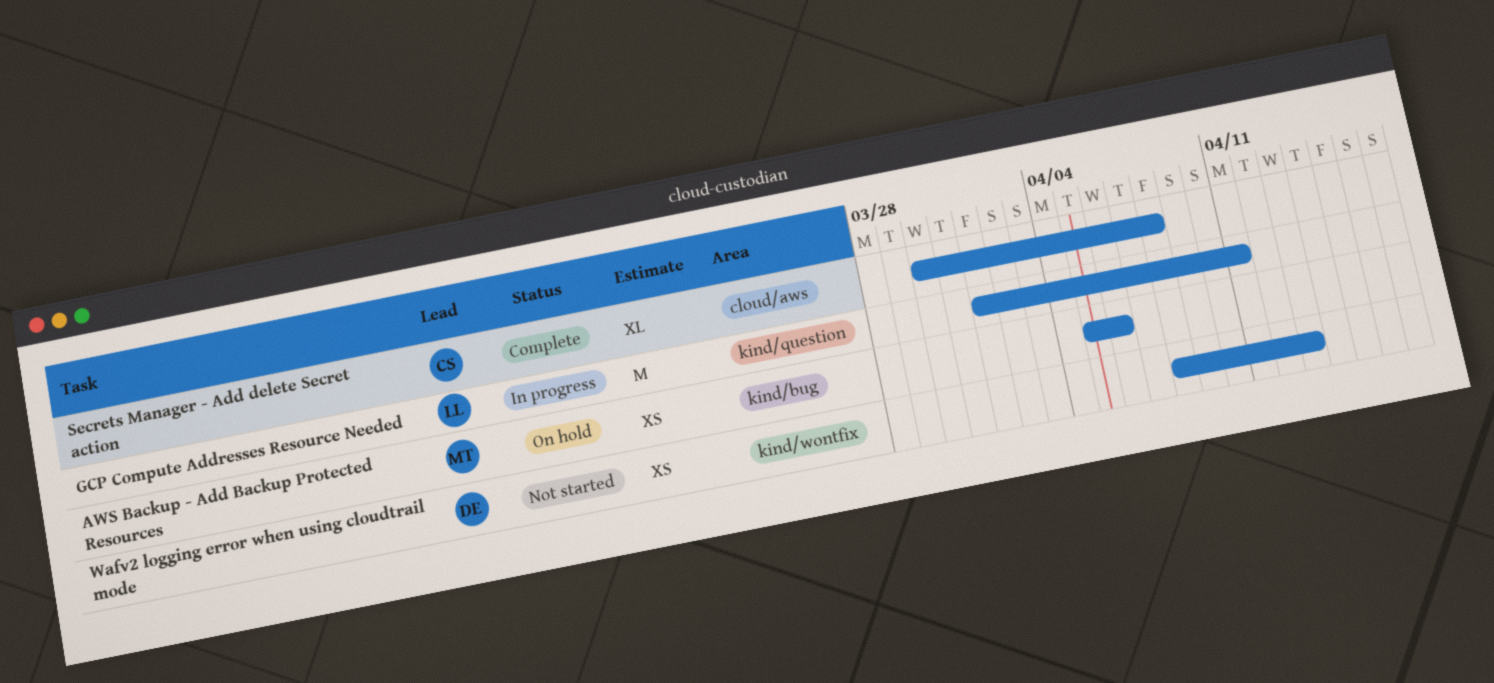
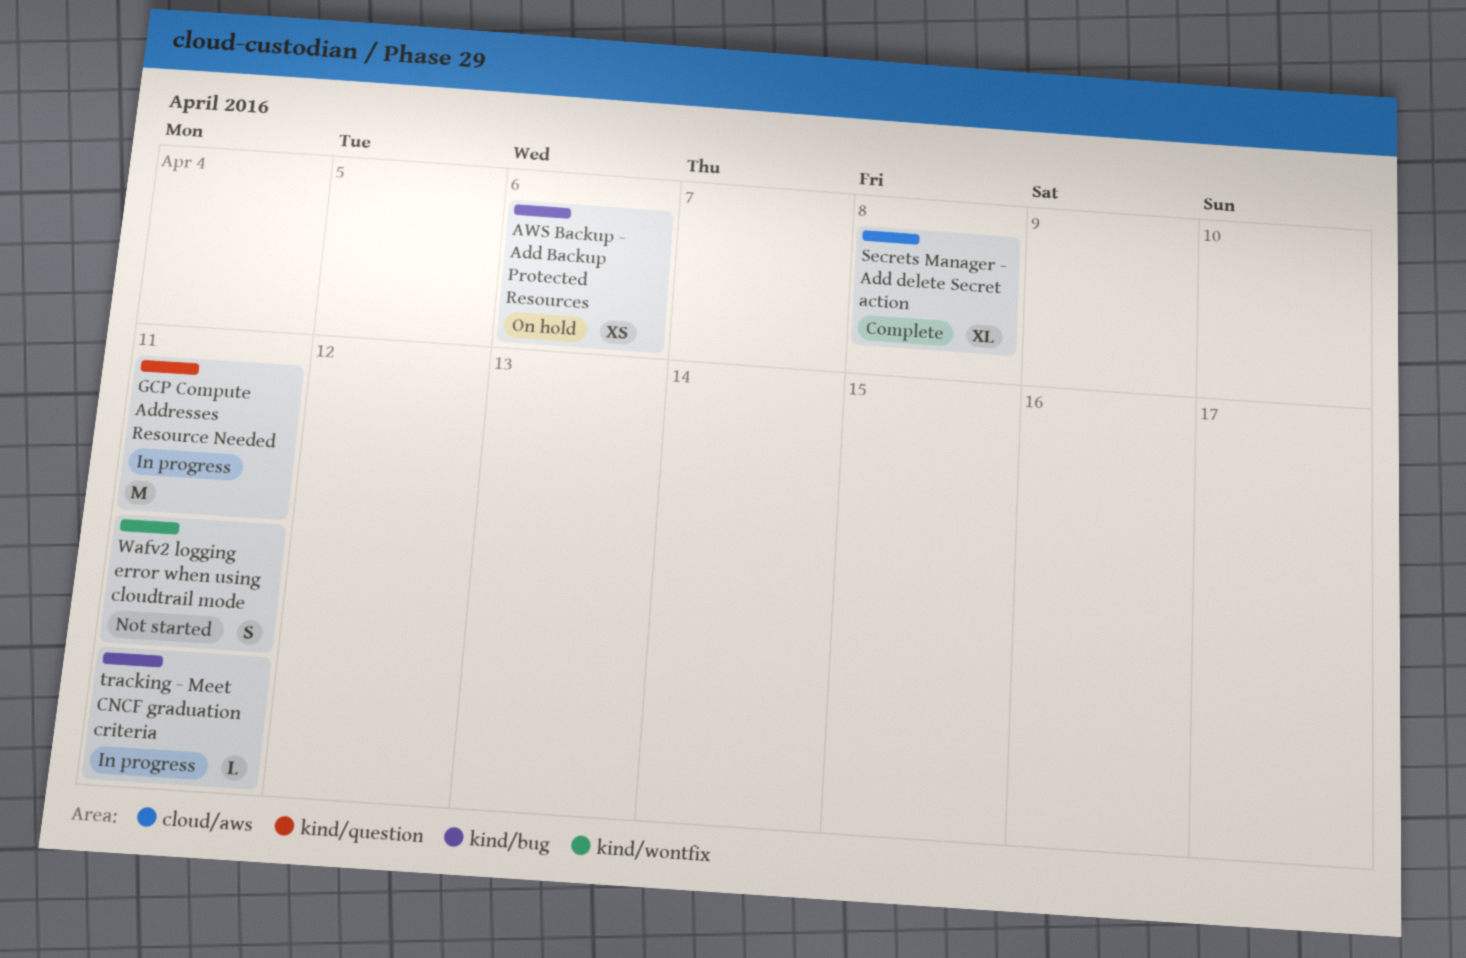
tracking - Meet CNCF graduation criteria: none -> present
Wafv2 logging error when using cloudtrail mode, estimate: XS -> S
Wafv2 logging error when using cloudtrail mode, due: Apr 13 -> Apr 11

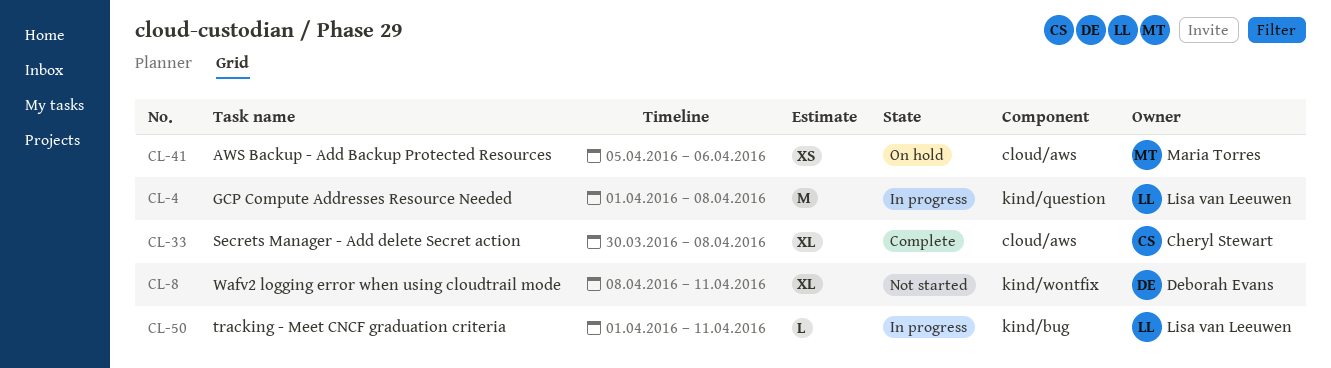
AWS Backup - Add Backup Protected Resources, label: kind/bug -> cloud/aws
GCP Compute Addresses Resource Needed, due: Apr 11 -> Apr 8
Wafv2 logging error when using cloudtrail mode, estimate: S -> XL

